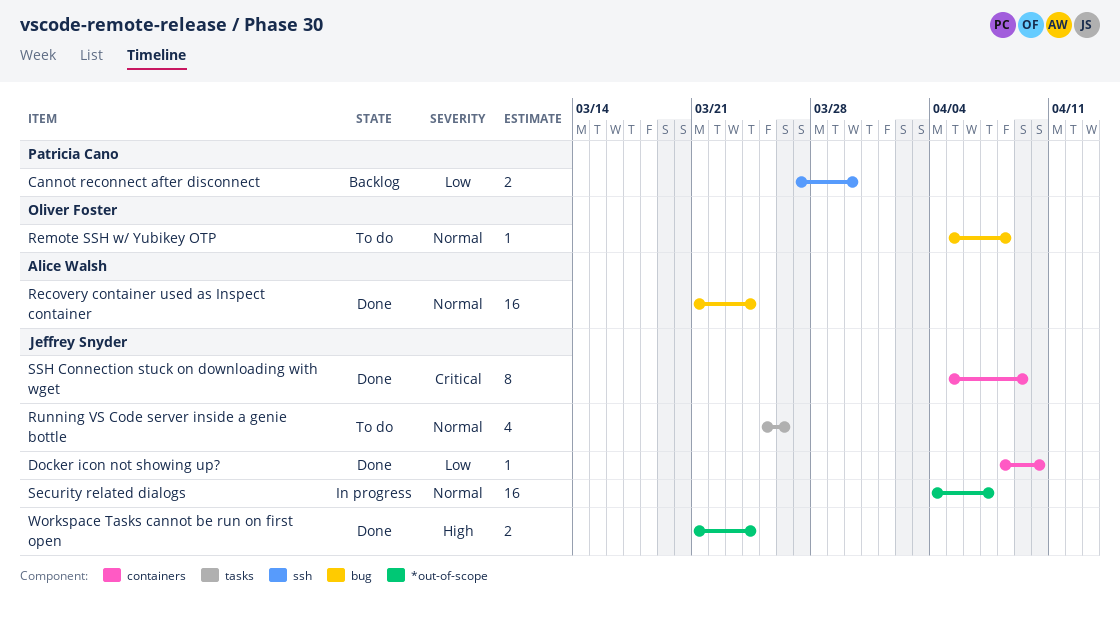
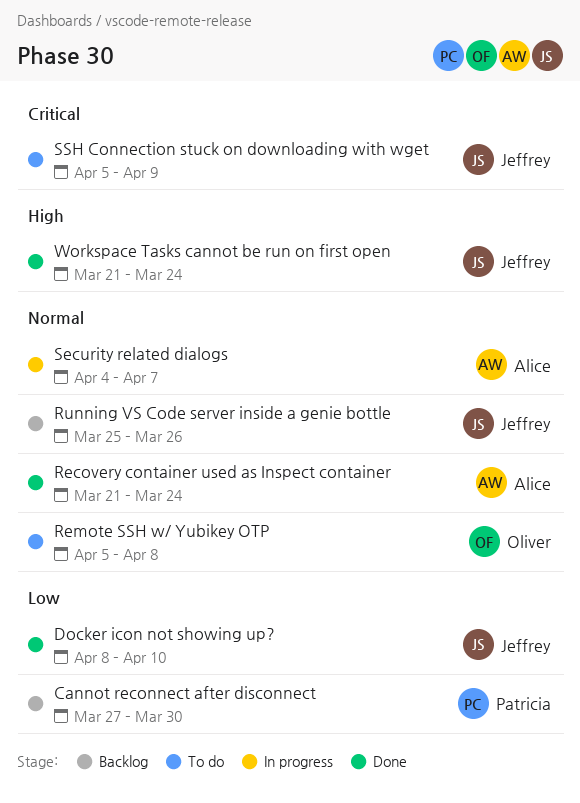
Running VS Code server inside a genie bottle, status: To do -> Backlog
Security related dialogs, owner: Jeffrey Snyder -> Alice Walsh
SSH Connection stuck on downloading with wget, status: Done -> To do

